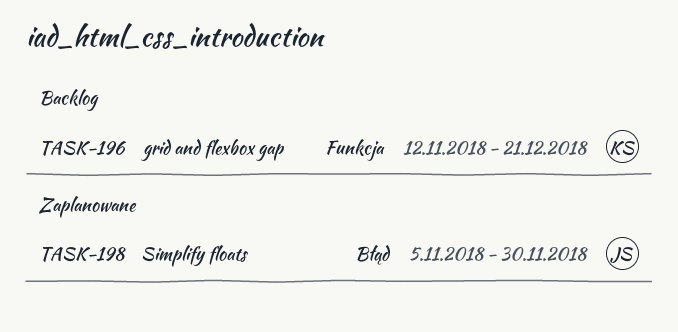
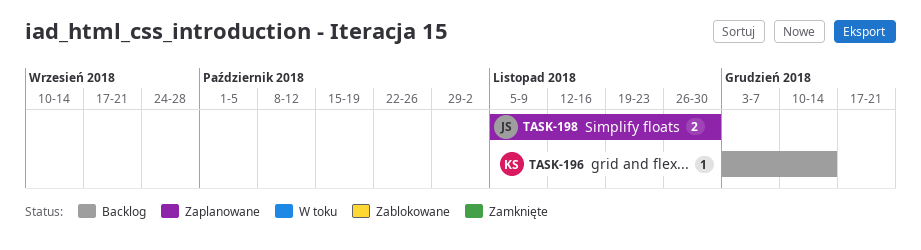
TASK-196, start: Nov 12 -> Dec 3
TASK-196, due: Dec 21 -> Dec 14

